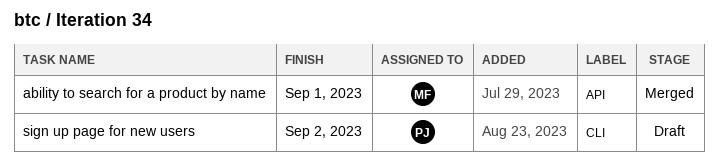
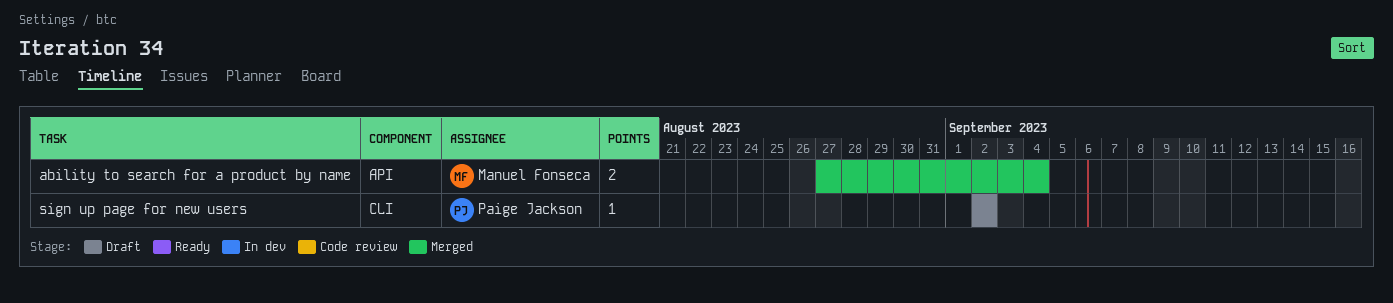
ability to search for a product by name, due: Sep 1 -> Sep 4

